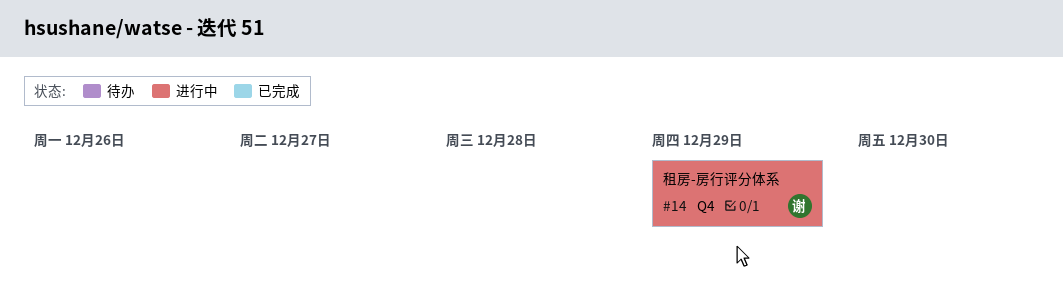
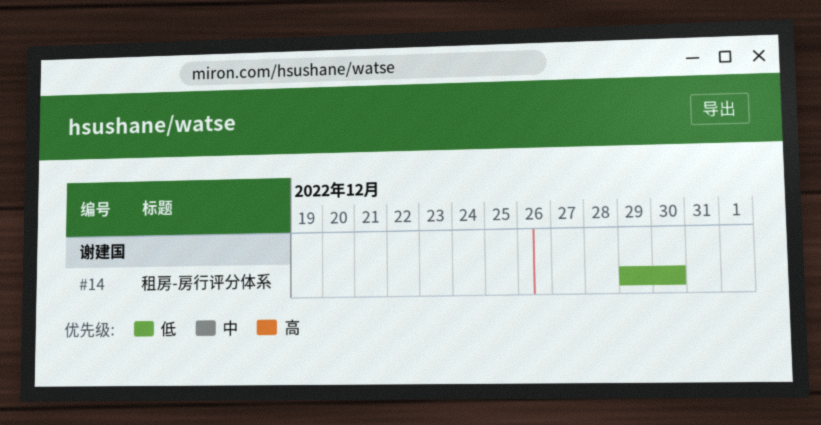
#14, due: Dec 29 -> Dec 30

